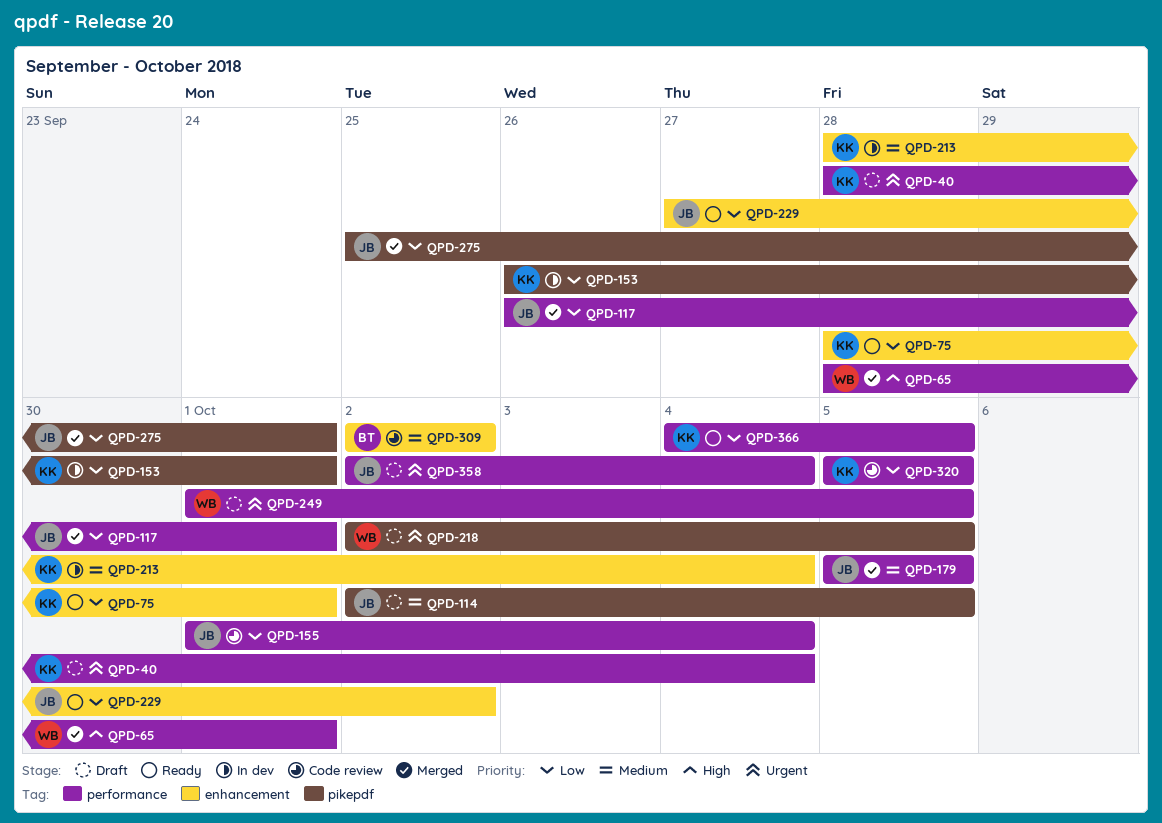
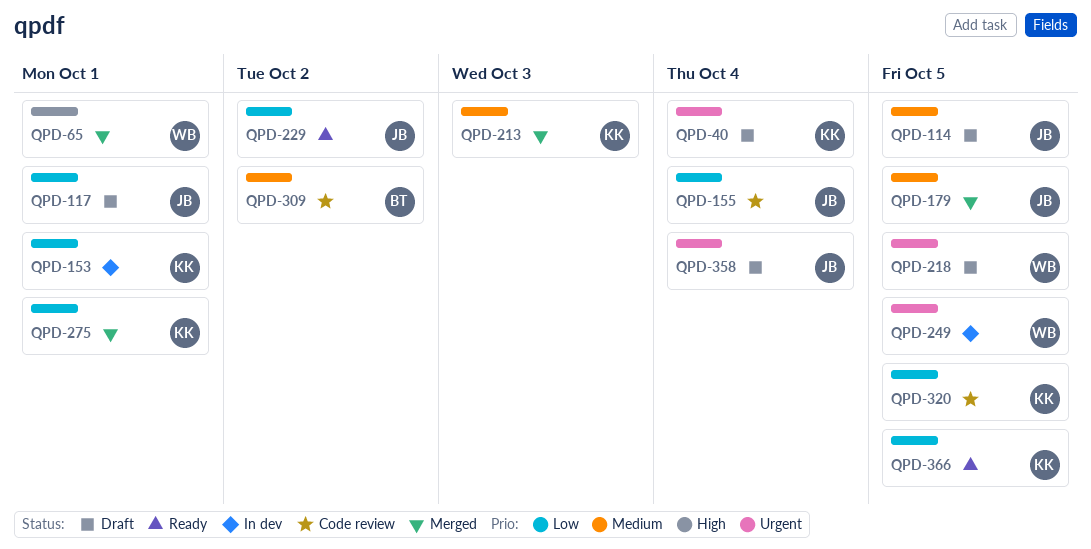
QPD-75: present -> none
QPD-117, status: Merged -> Draft
QPD-213, status: In dev -> Merged
QPD-213, due: Oct 4 -> Oct 3
QPD-249, status: Draft -> In dev
QPD-275, owner: JB -> KK

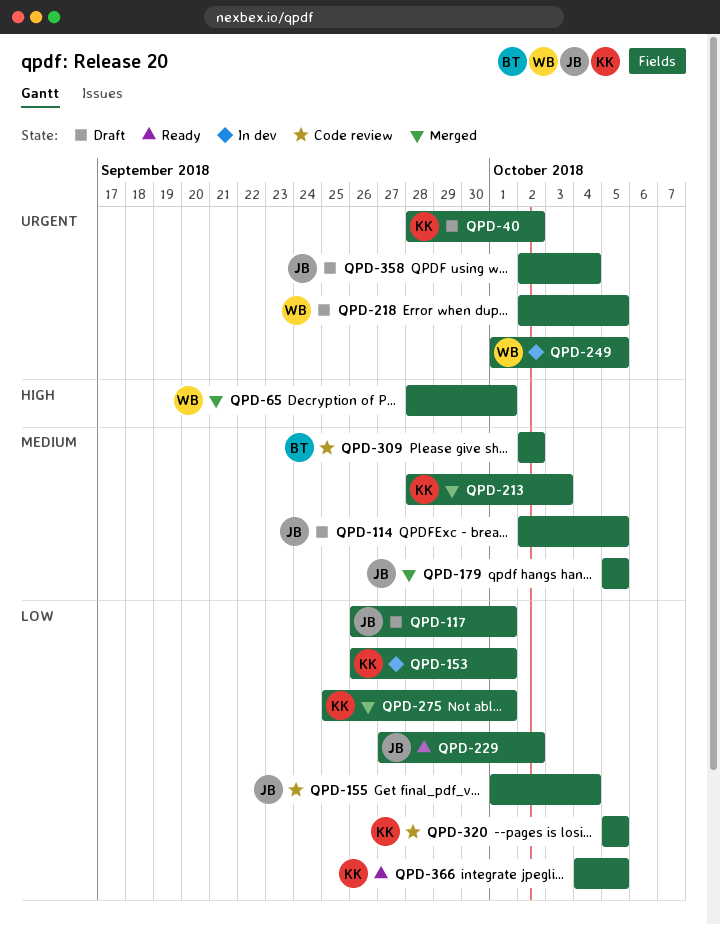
QPD-40, due: Oct 4 -> Oct 2

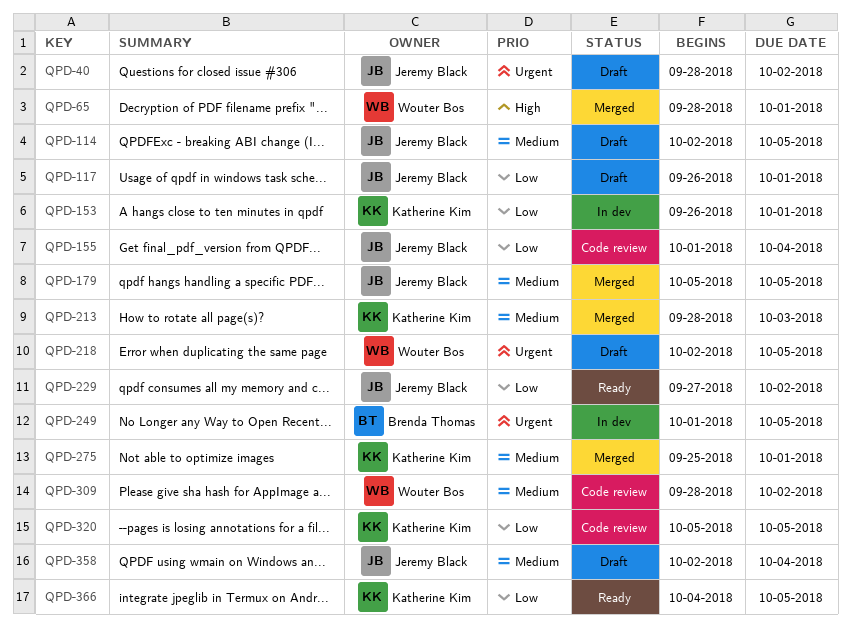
QPD-40, owner: Katherine Kim -> Jeremy Black
QPD-249, owner: Wouter Bos -> Brenda Thomas
QPD-275, priority: Low -> Medium
QPD-309, owner: Brenda Thomas -> Wouter Bos
QPD-309, start: Oct 2 -> Sep 28
QPD-358, priority: Urgent -> Medium

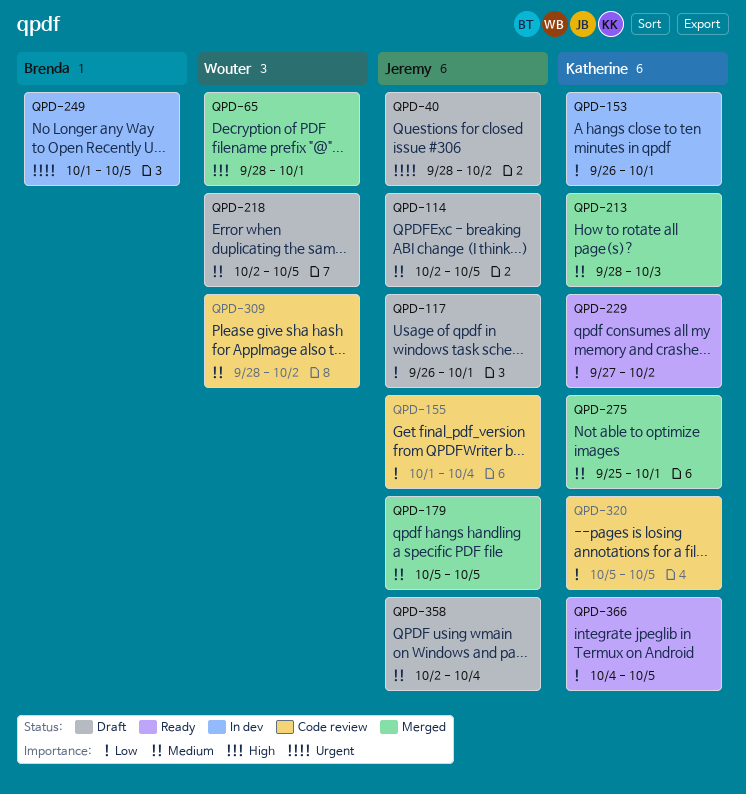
QPD-218, priority: Urgent -> Medium
QPD-229, owner: Jeremy Black -> Katherine Kim

